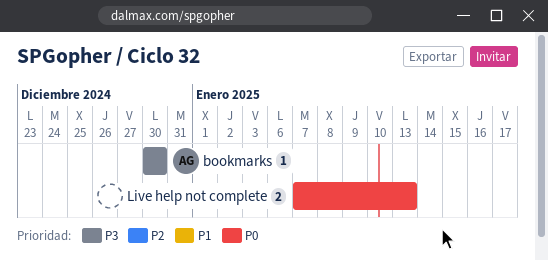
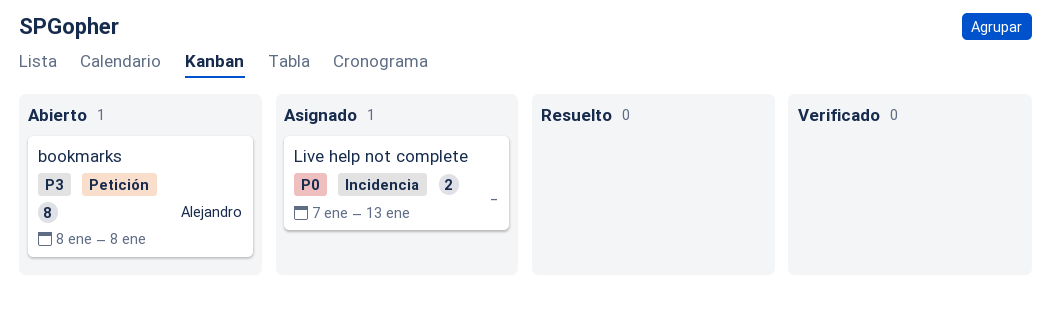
bookmarks, estimate: 1 -> 8
bookmarks, start: Dec 30 -> Jan 8
bookmarks, due: Dec 30 -> Jan 8

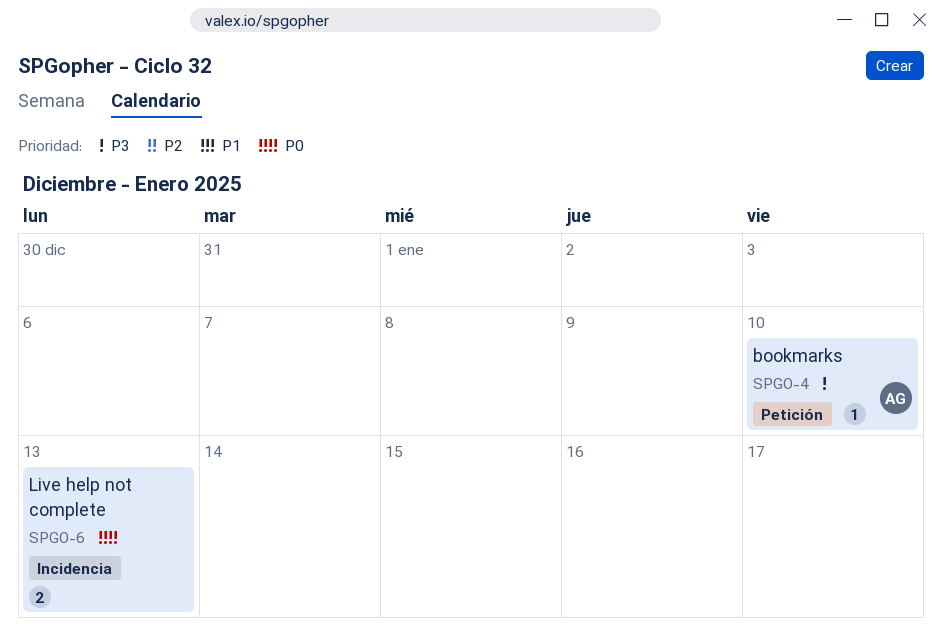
bookmarks, estimate: 8 -> 1
bookmarks, due: Jan 8 -> Jan 10

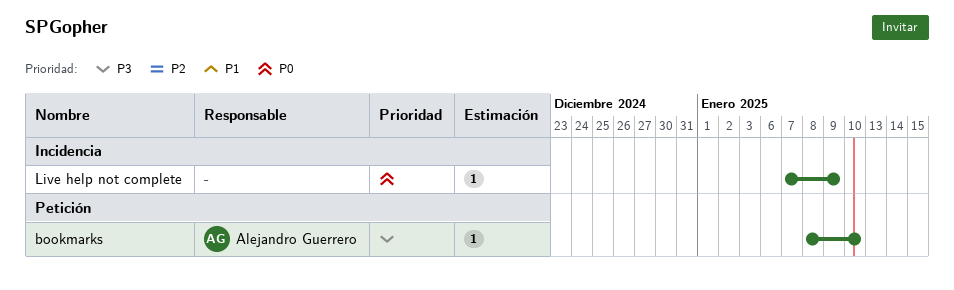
Live help not complete, estimate: 2 -> 1
Live help not complete, due: Jan 13 -> Jan 9

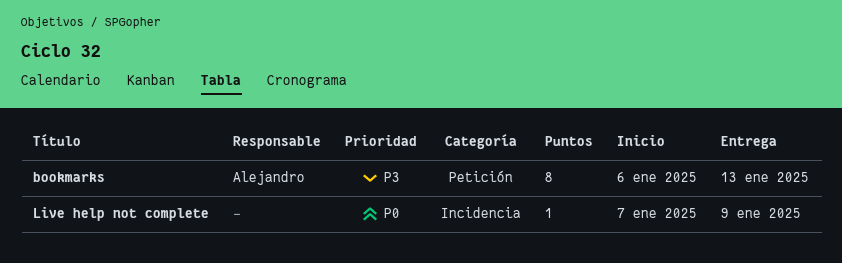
bookmarks, estimate: 1 -> 8
bookmarks, start: Jan 8 -> Jan 6
bookmarks, due: Jan 10 -> Jan 13

